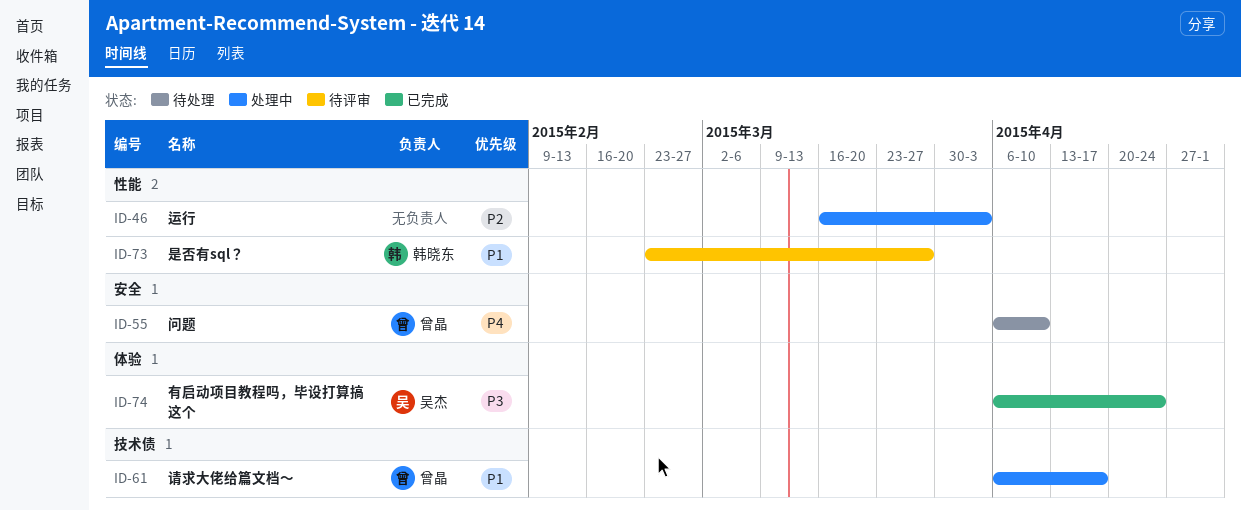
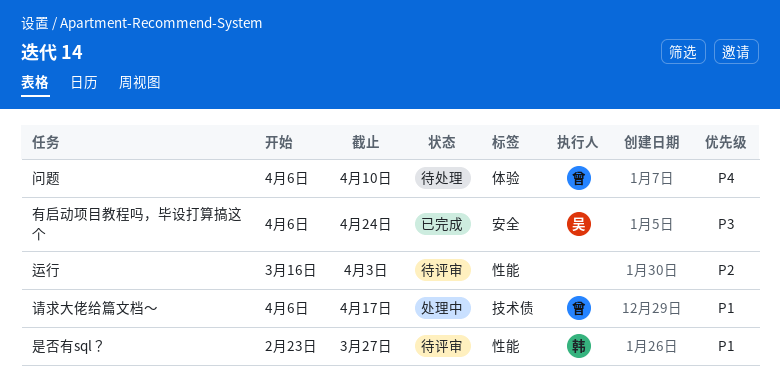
有启动项目教程吗，毕设打算搞这个, label: 体验 -> 安全
运行, status: 处理中 -> 待评审
问题, label: 安全 -> 体验

